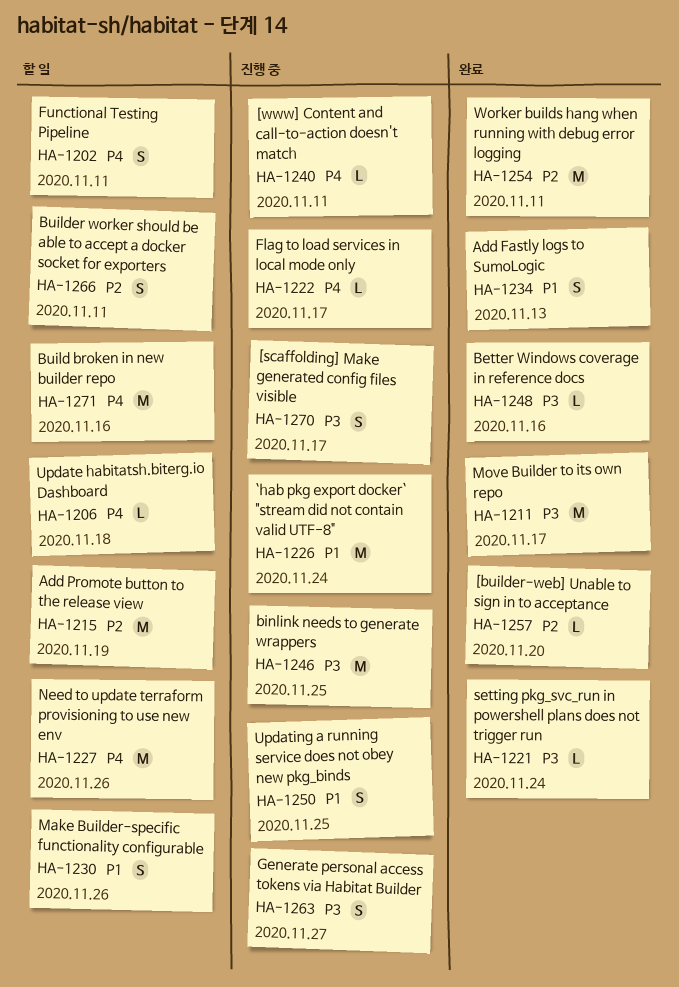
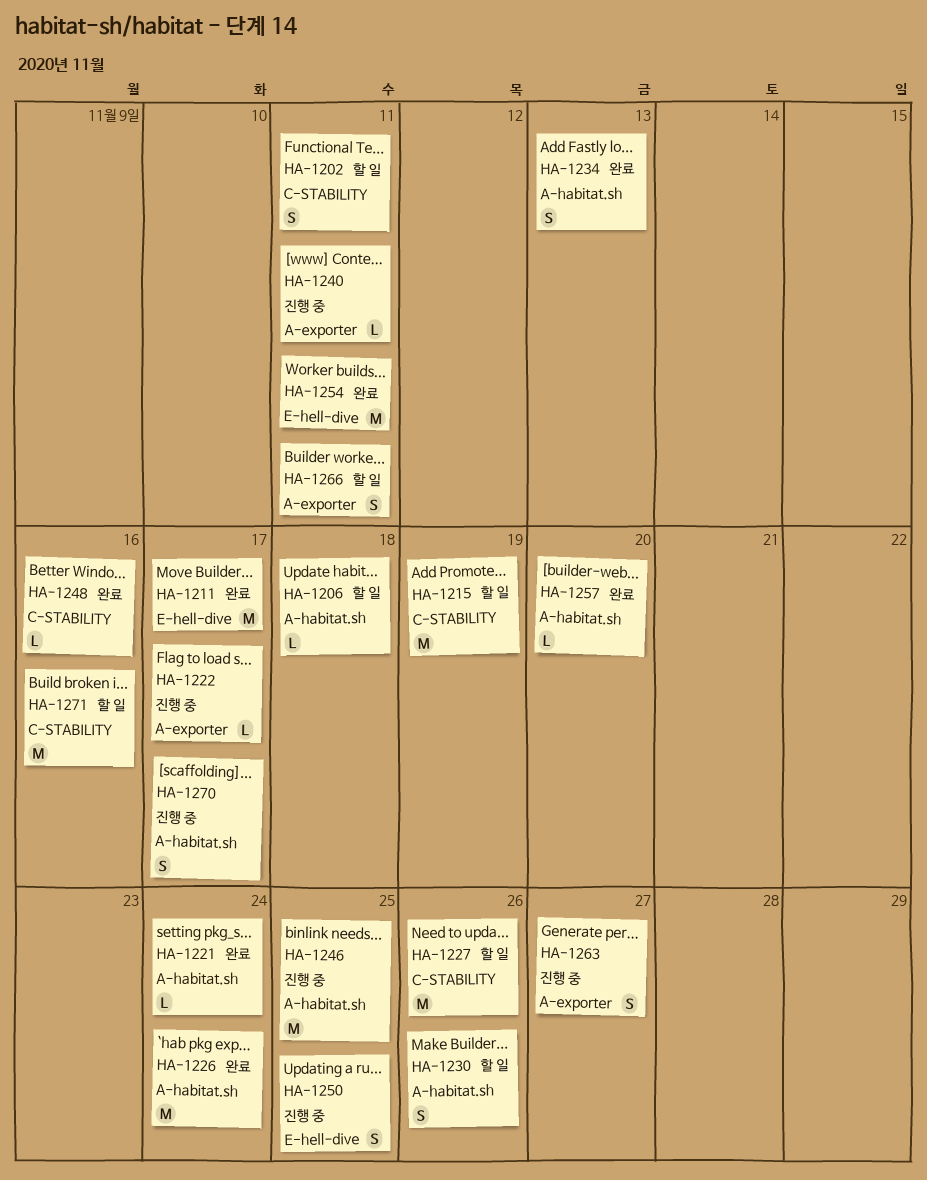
HA-1226, status: 진행 중 -> 완료

